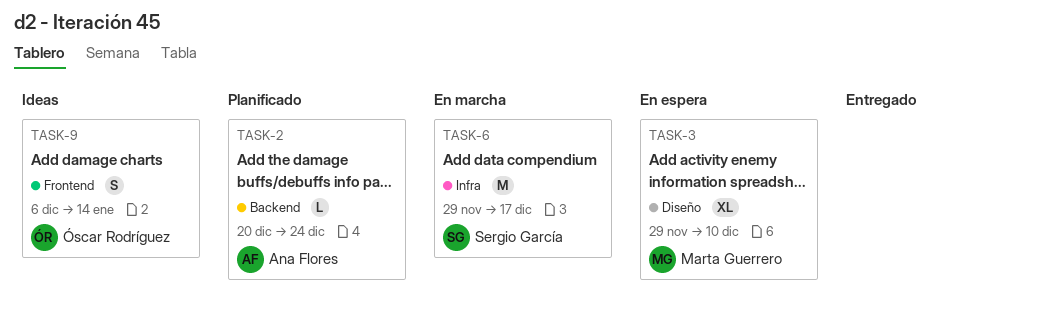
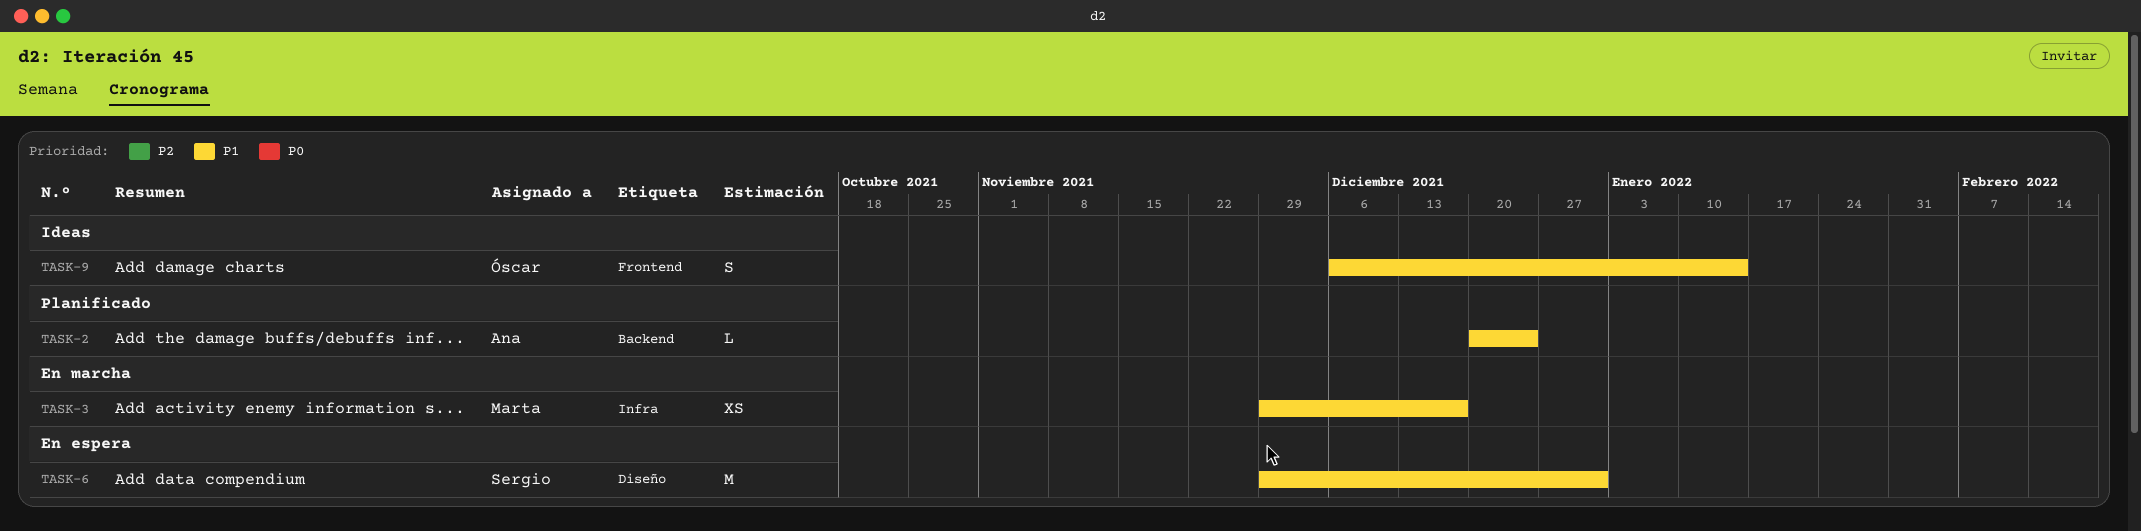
TASK-3, status: En espera -> En marcha
TASK-3, label: Diseño -> Infra
TASK-3, estimate: XL -> XS
TASK-3, due: Dec 10 -> Dec 17
TASK-6, status: En marcha -> En espera
TASK-6, label: Infra -> Diseño
TASK-6, due: Dec 17 -> Dec 31

